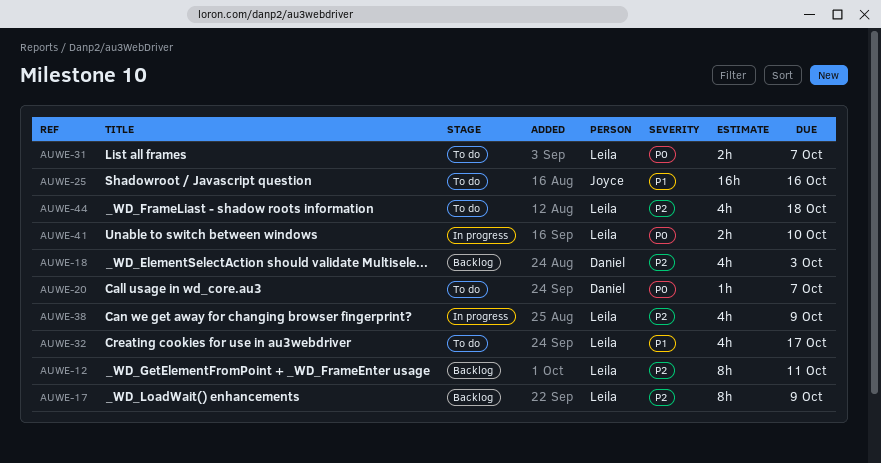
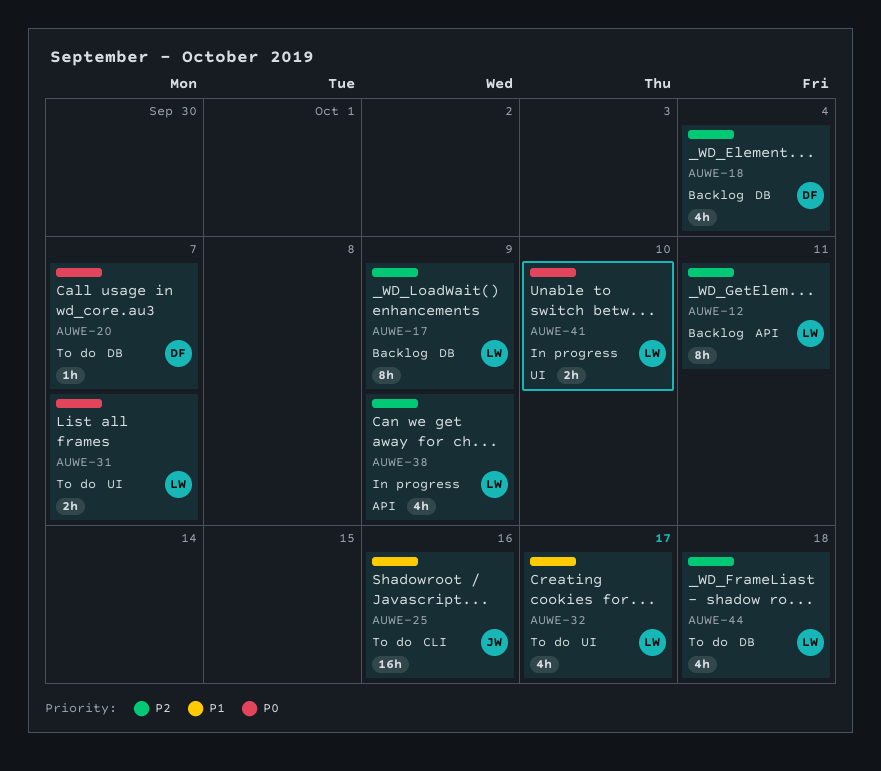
AUWE-18, due: Oct 3 -> Oct 4

